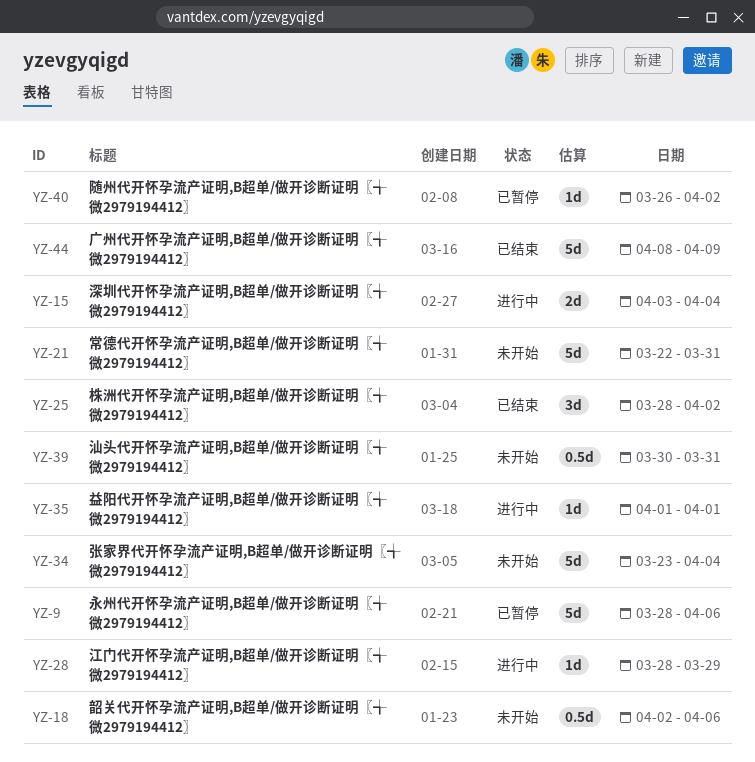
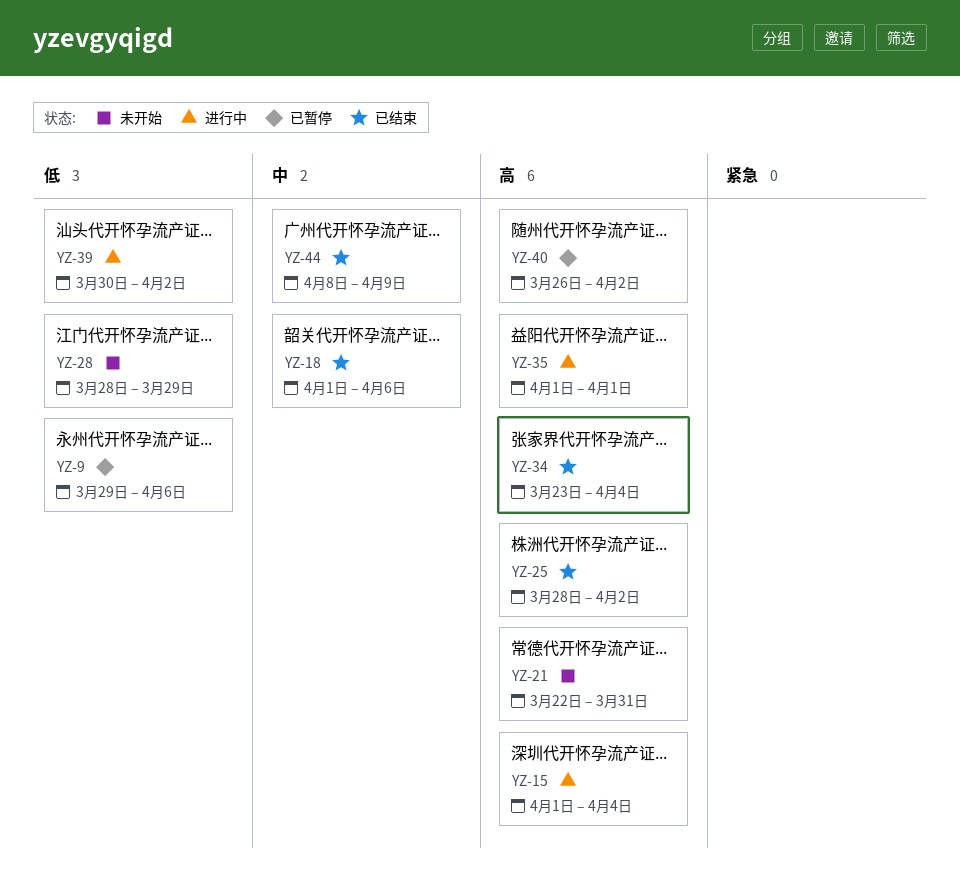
YZ-9, start: Mar 28 -> Mar 29
YZ-15, start: Apr 3 -> Apr 1
YZ-18, status: 未开始 -> 已结束
YZ-18, start: Apr 2 -> Apr 1
YZ-28, status: 进行中 -> 未开始
YZ-34, status: 未开始 -> 已结束
YZ-39, status: 未开始 -> 进行中
YZ-39, due: Mar 31 -> Apr 2

